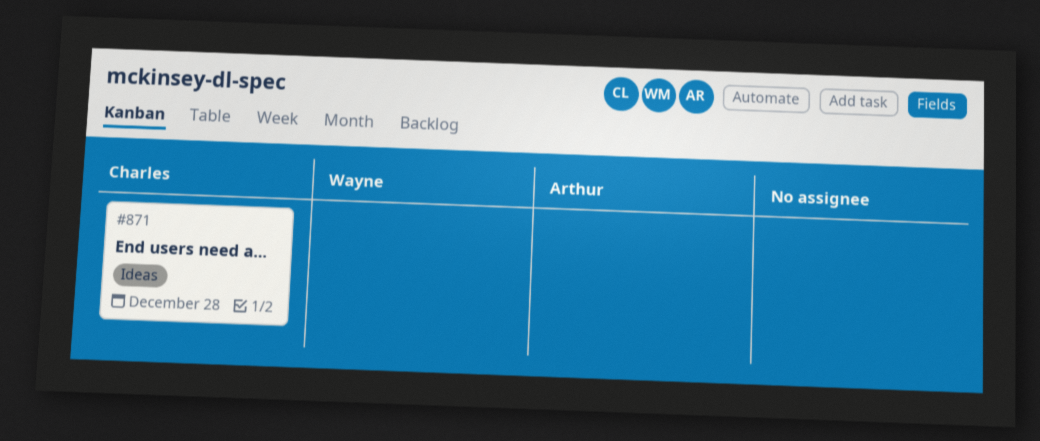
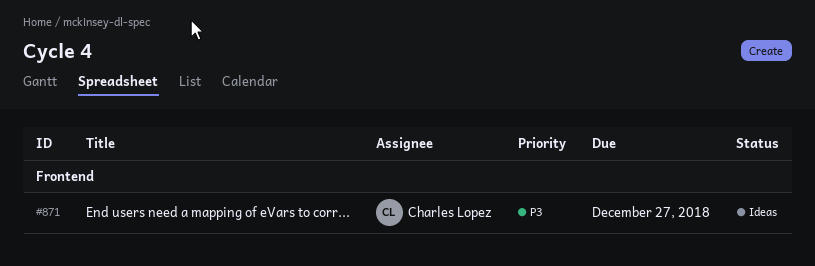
#871, due: Dec 28 -> Dec 27

